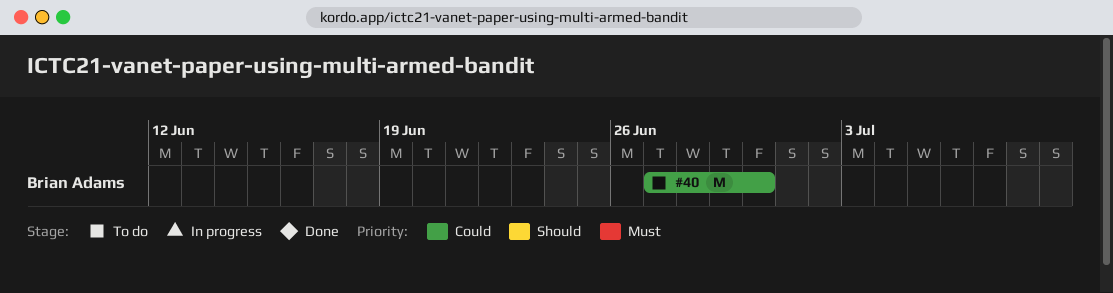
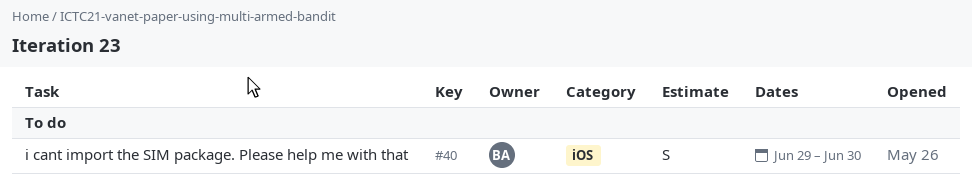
#40, estimate: M -> S
#40, start: Jun 27 -> Jun 29

